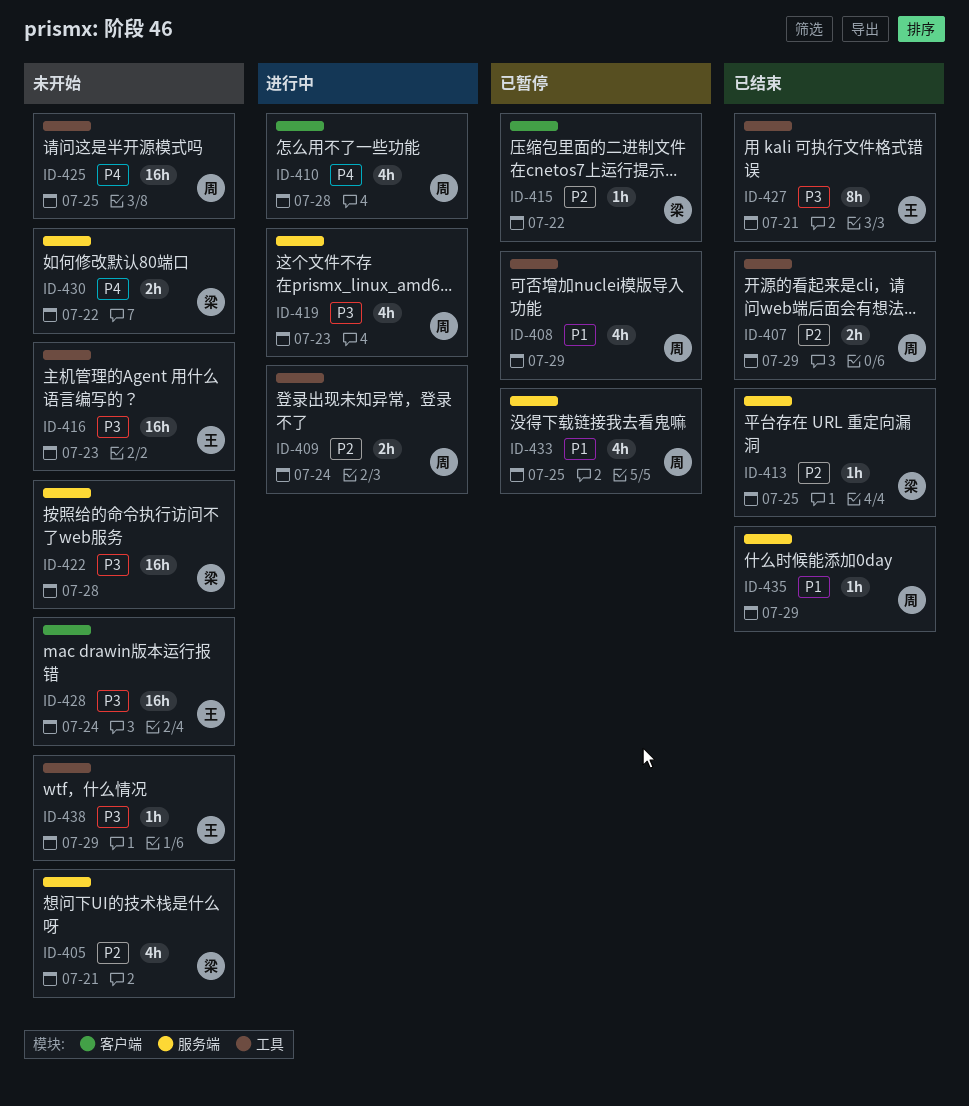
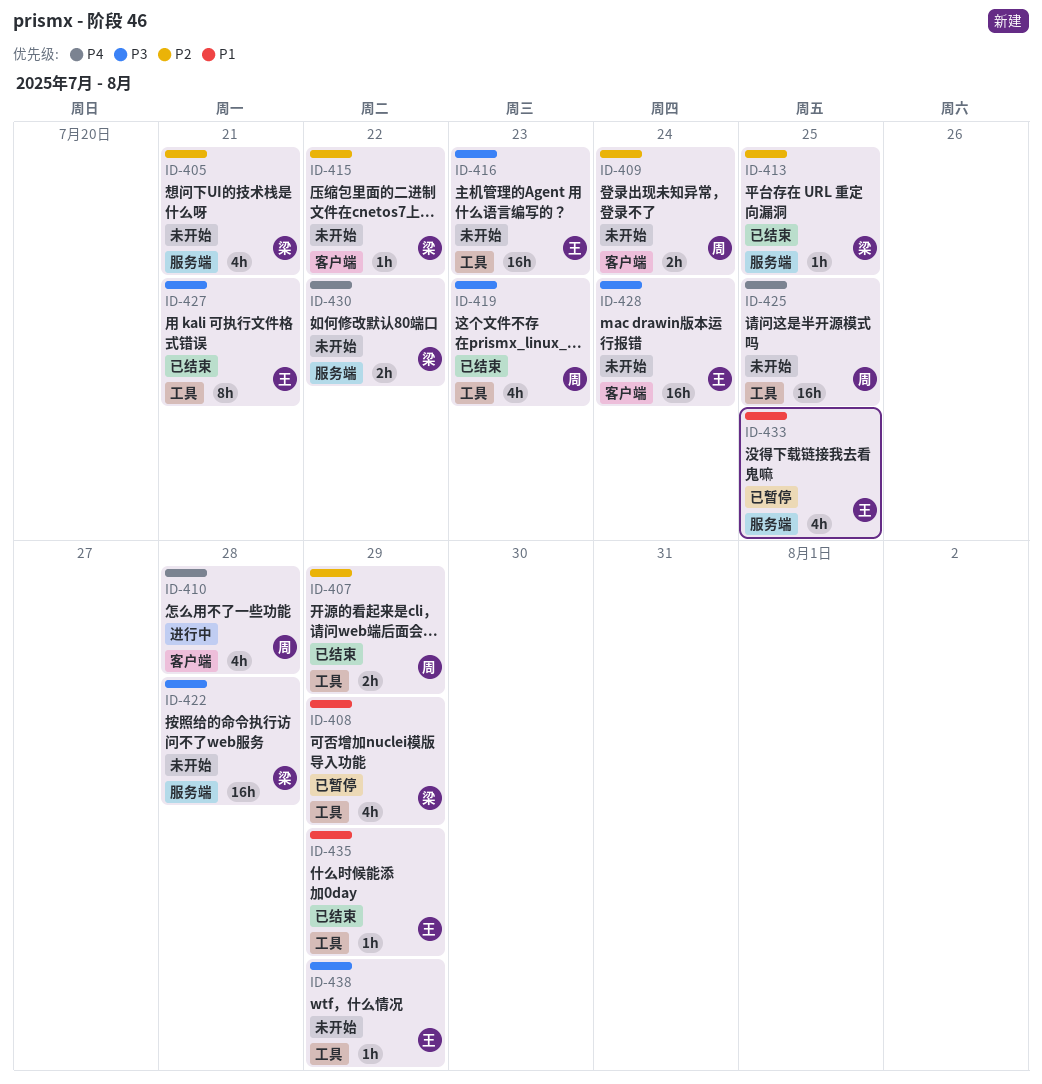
ID-408, owner: 周 -> 梁
ID-409, status: 进行中 -> 未开始
ID-409, label: 工具 -> 客户端
ID-415, status: 已暂停 -> 未开始
ID-419, status: 进行中 -> 已结束
ID-419, label: 服务端 -> 工具
ID-433, owner: 周 -> 王
ID-435, owner: 周 -> 王
ID-435, label: 服务端 -> 工具

